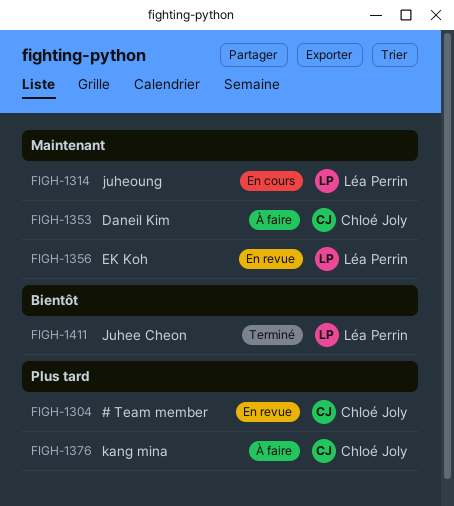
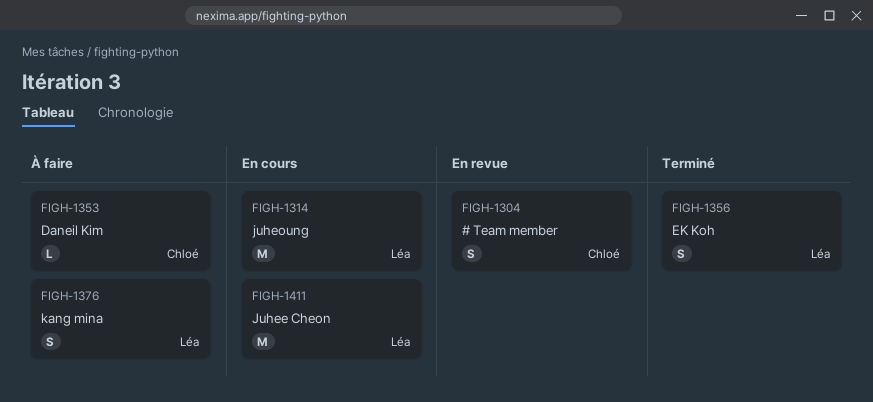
FIGH-1356, status: En revue -> Terminé
FIGH-1376, owner: Chloé Joly -> Léa Perrin
FIGH-1411, status: Terminé -> En cours

